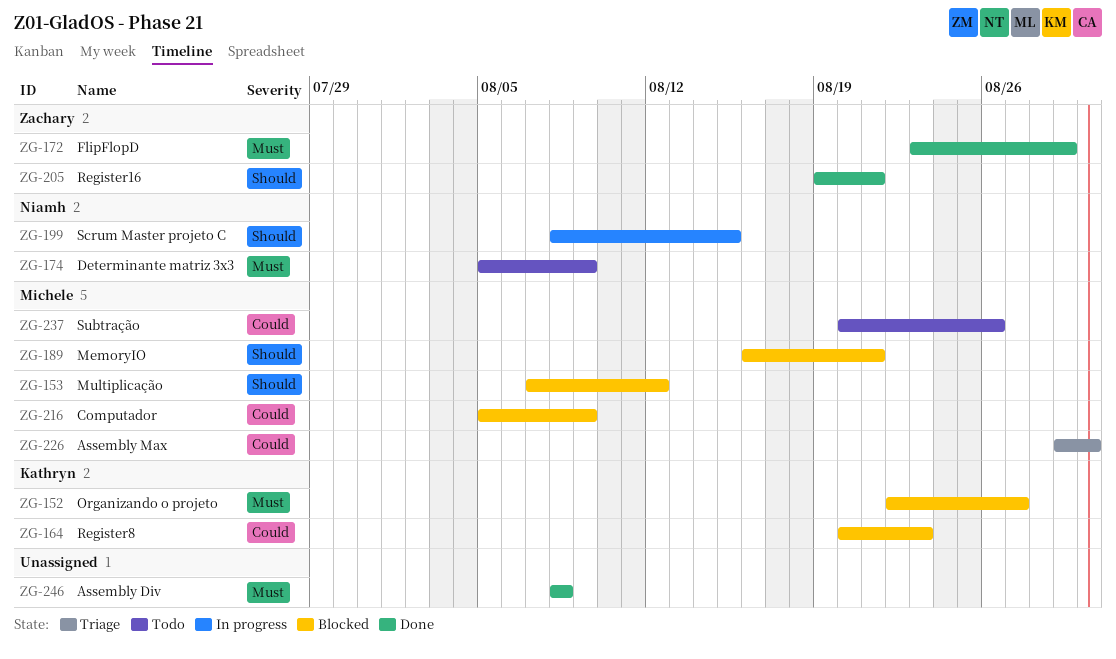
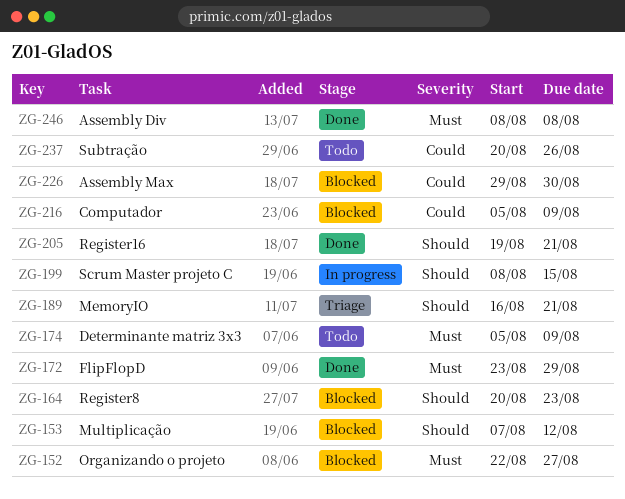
ZG-164, priority: Could -> Should
ZG-189, status: Blocked -> Triage
ZG-226, status: Triage -> Blocked

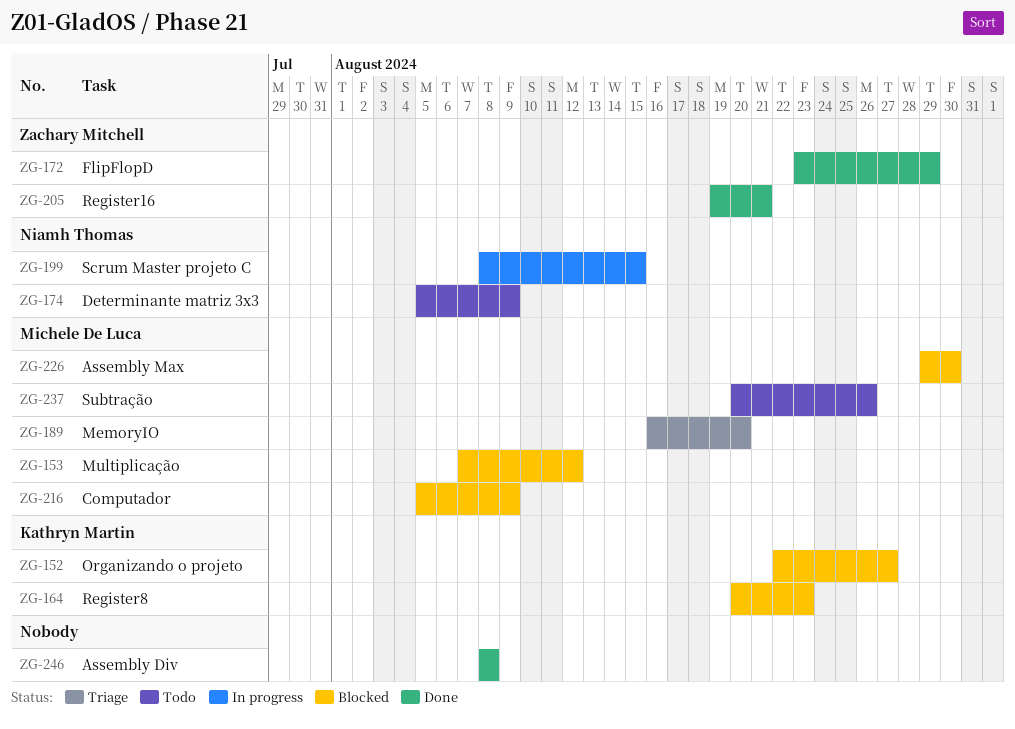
ZG-189, due: Aug 21 -> Aug 20

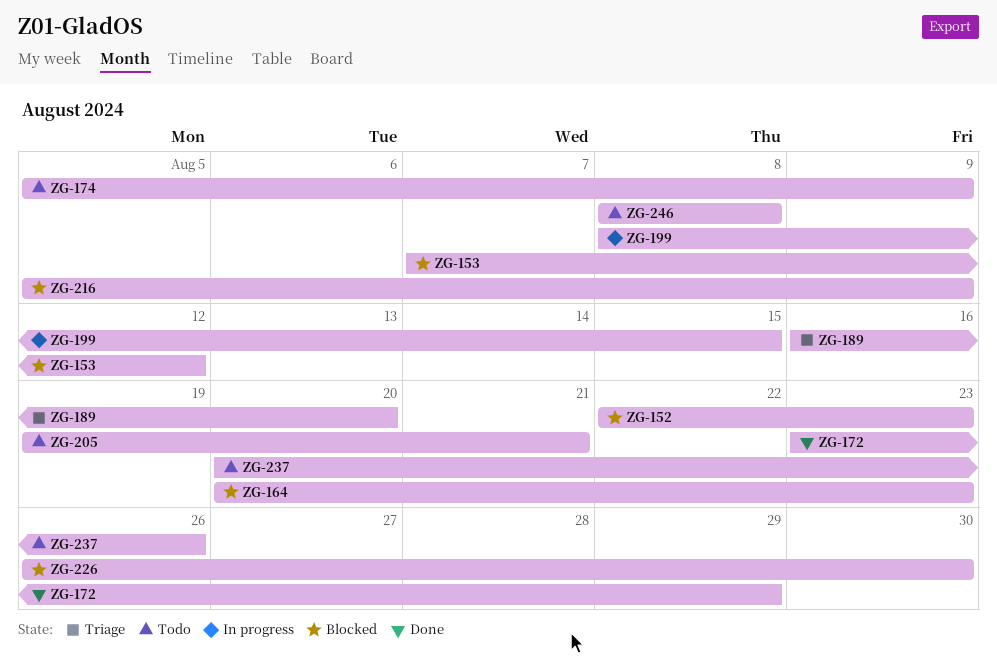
ZG-152, due: Aug 27 -> Aug 23
ZG-205, status: Done -> Todo
ZG-226, start: Aug 29 -> Aug 26
ZG-246, status: Done -> Todo

